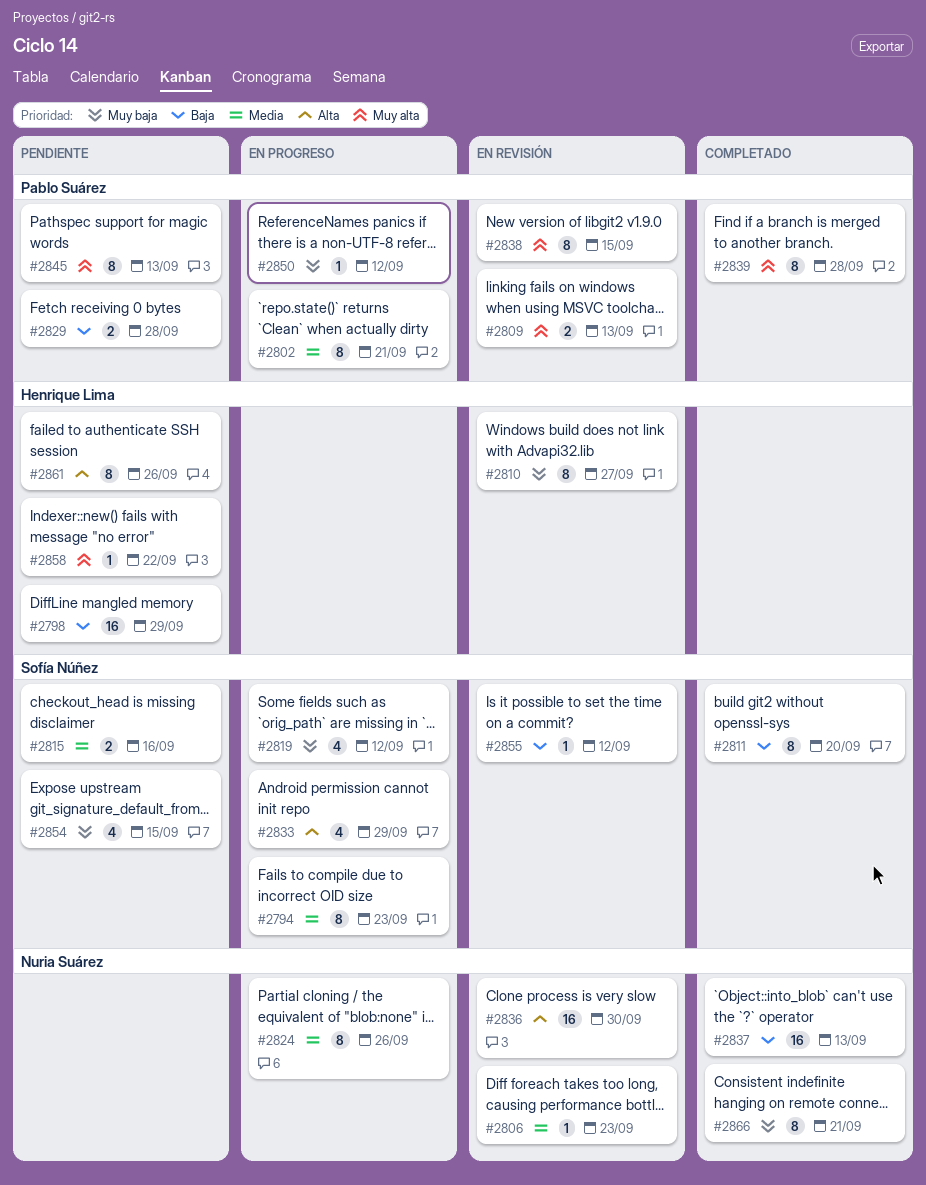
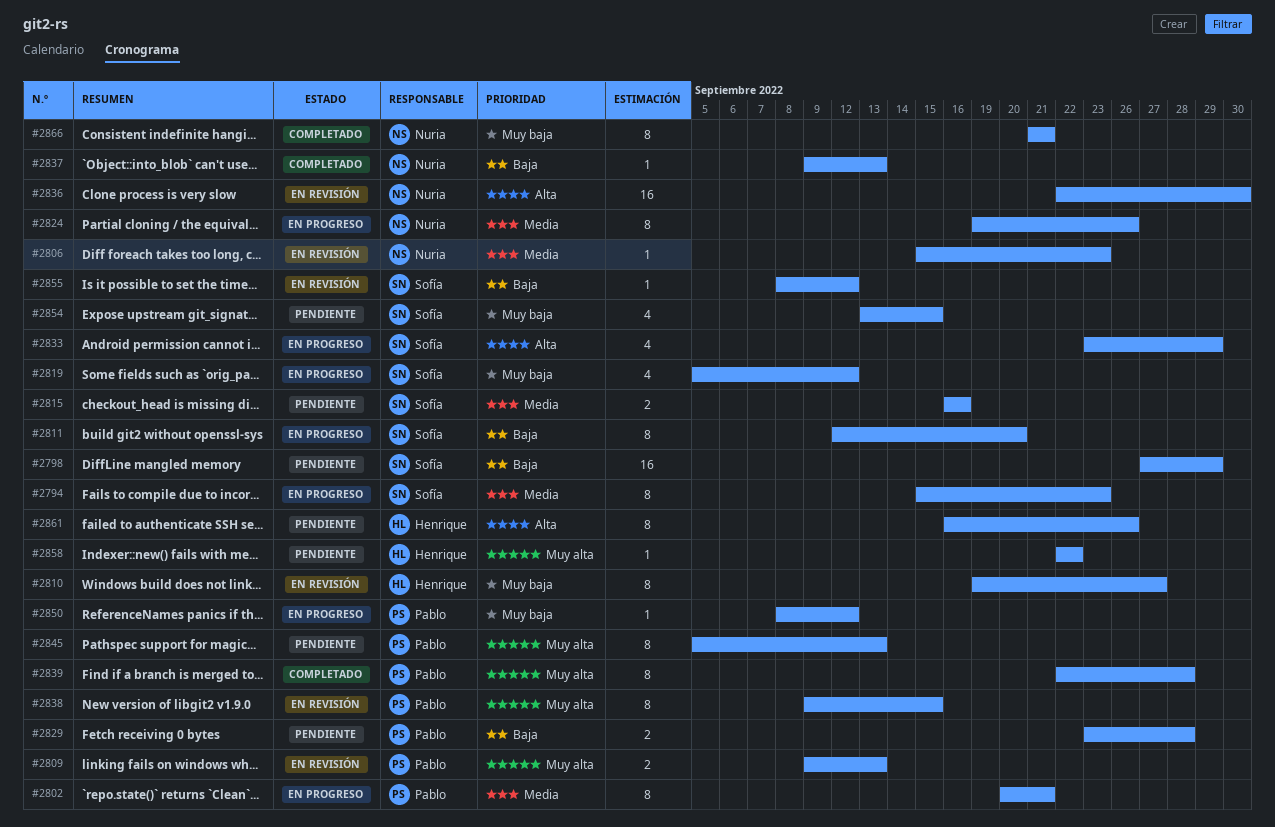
#2798, owner: Henrique Lima -> Sofía Núñez
#2811, status: Completado -> En progreso
#2837, estimate: 16 -> 1

